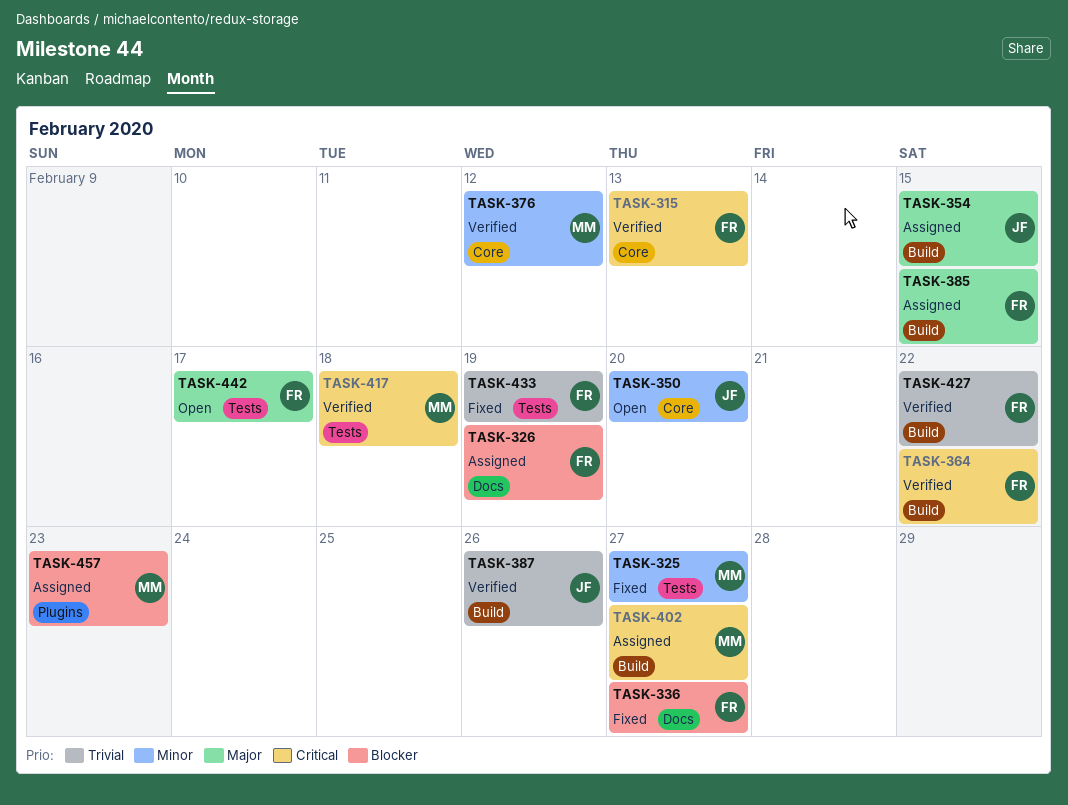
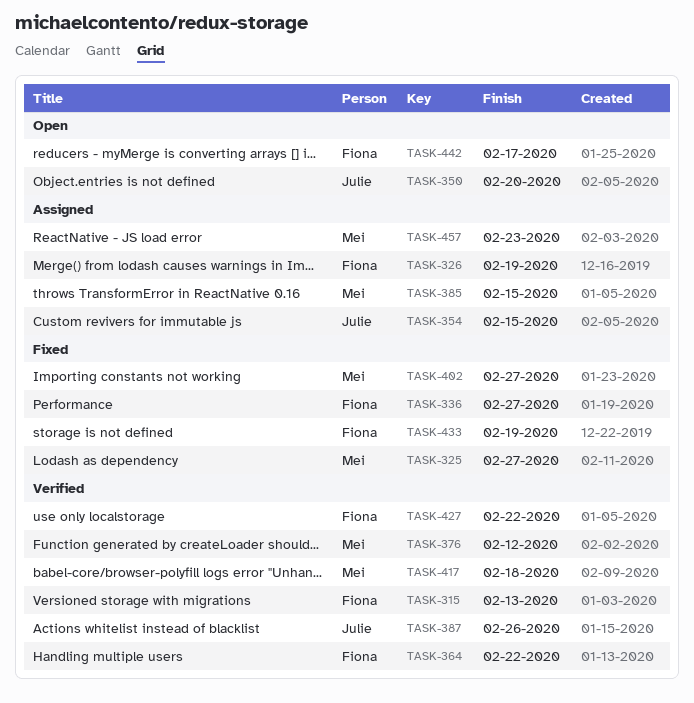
TASK-385, owner: Fiona -> Mei
TASK-402, status: Assigned -> Fixed

